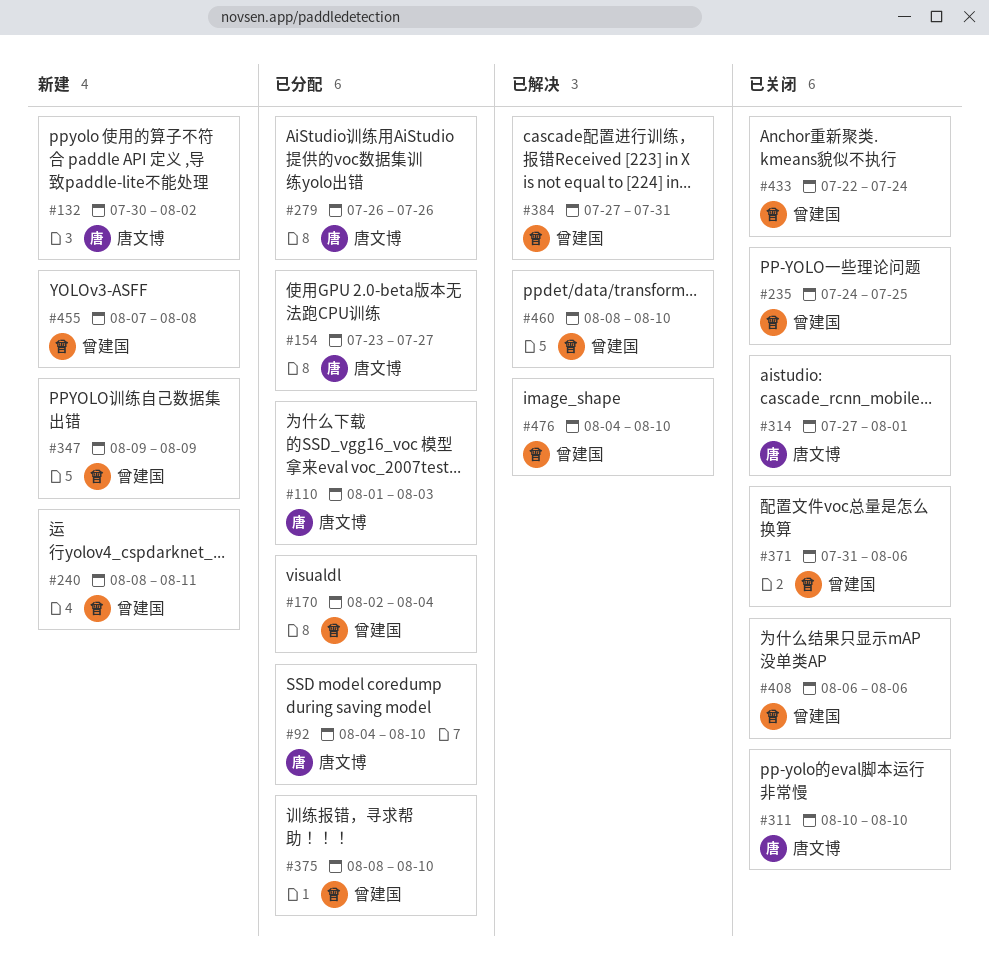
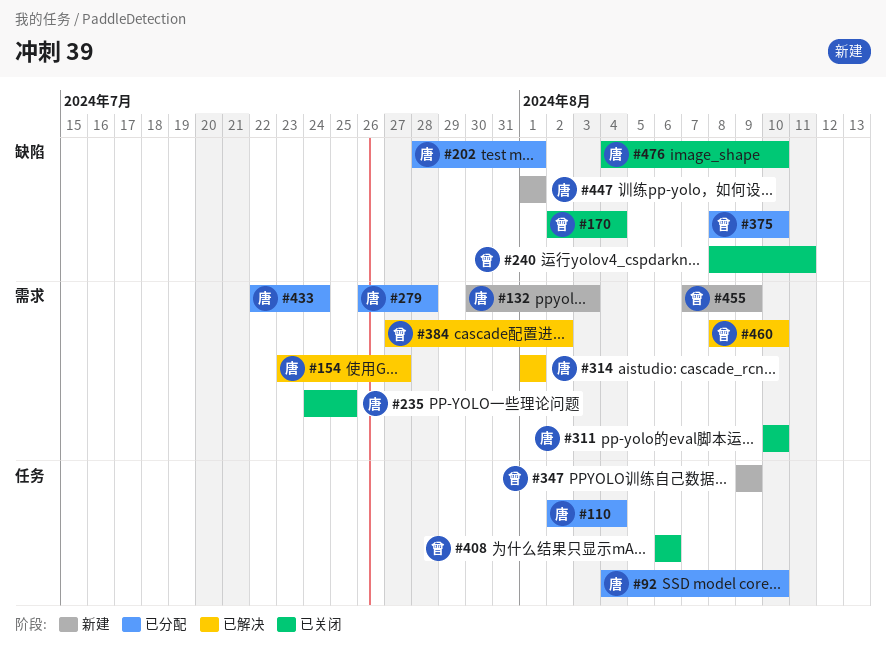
#110, start: Aug 1 -> Aug 2
#110, due: Aug 3 -> Aug 4
#132, due: Aug 2 -> Aug 3
#154, status: 已分配 -> 已解决
#170, status: 已分配 -> 已关闭
#202: none -> present
#235, owner: 曾建国 -> 唐文博
#240, status: 新建 -> 已关闭
#279, due: Jul 26 -> Jul 28
#314, status: 已关闭 -> 已解决
#314, start: Jul 27 -> Aug 1
#371: present -> none
#384, due: Jul 31 -> Aug 2
#433, status: 已关闭 -> 已分配
#433, owner: 曾建国 -> 唐文博
#447: none -> present
#455, due: Aug 8 -> Aug 9
#476, status: 已解决 -> 已关闭
#476, owner: 曾建国 -> 唐文博

